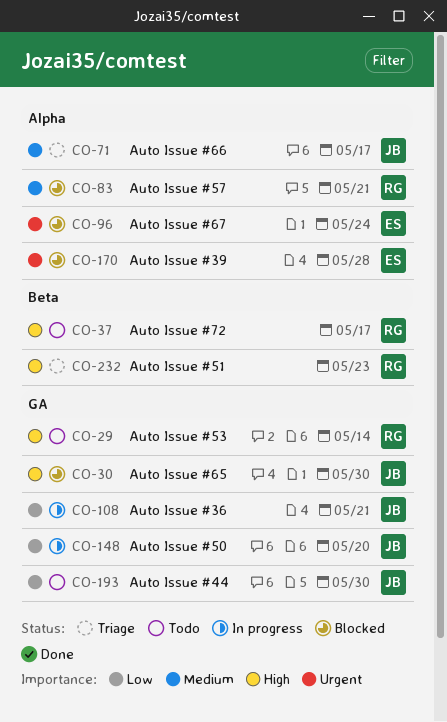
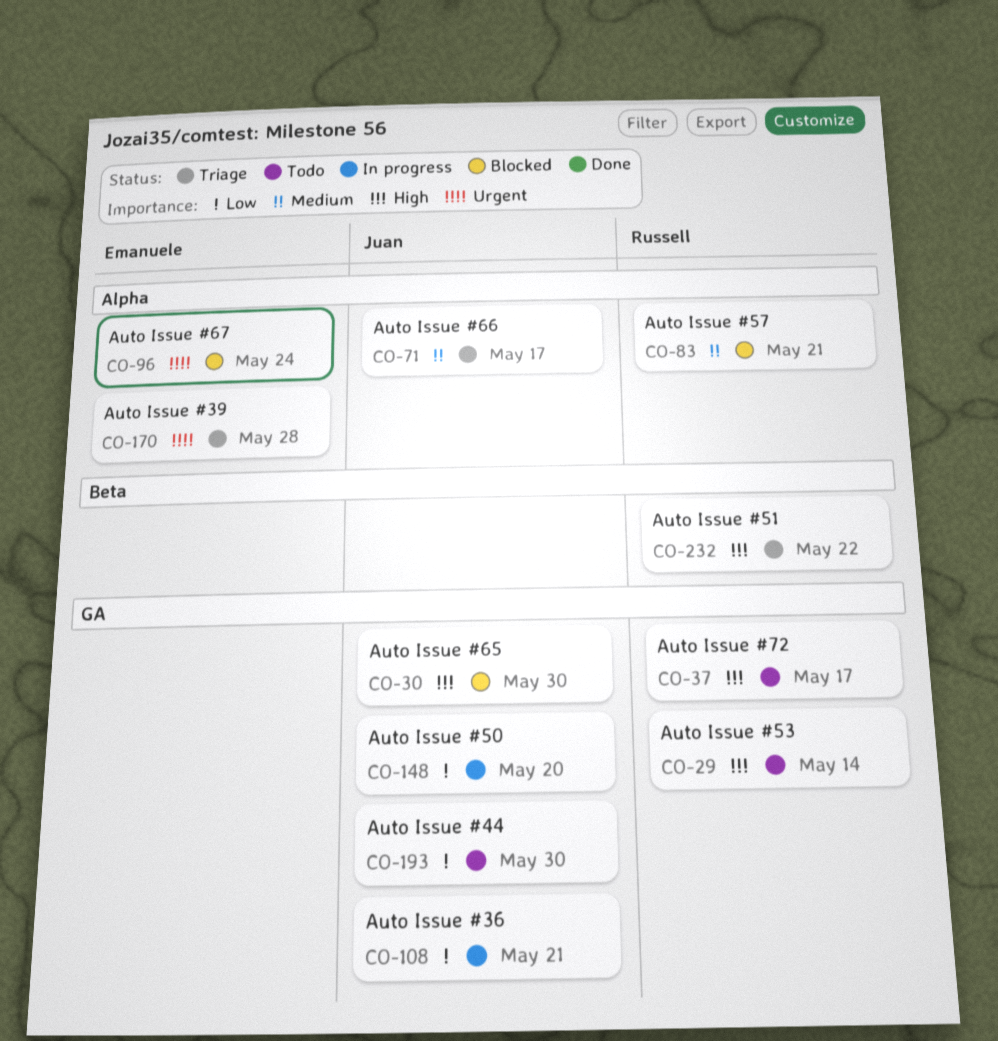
CO-37, label: Beta -> GA
CO-170, status: Blocked -> Triage
CO-232, due: May 23 -> May 22

